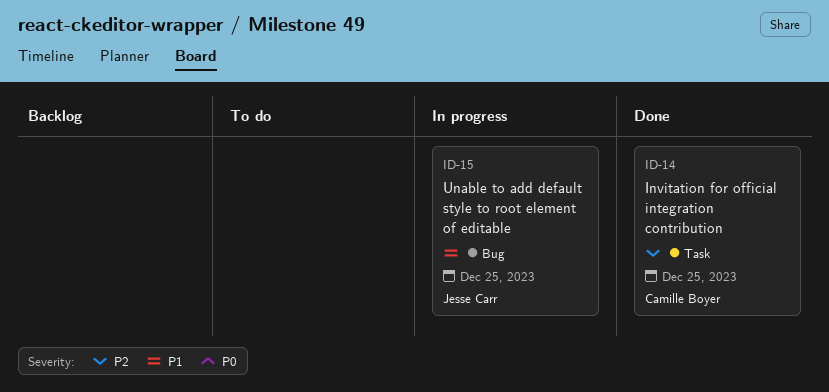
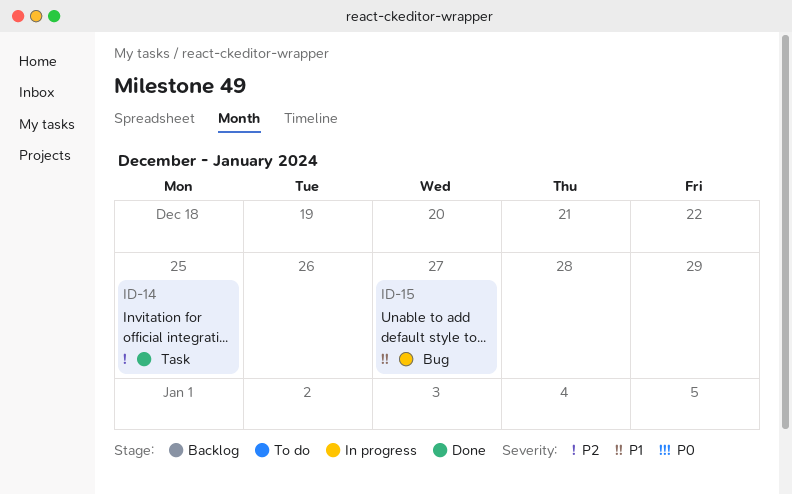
ID-15, due: Dec 25 -> Dec 27

